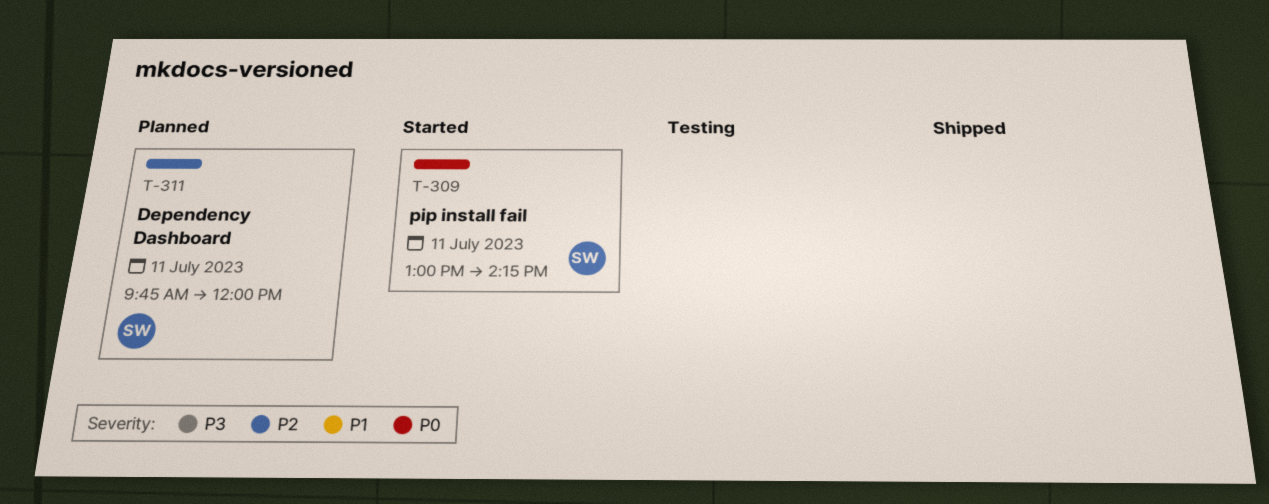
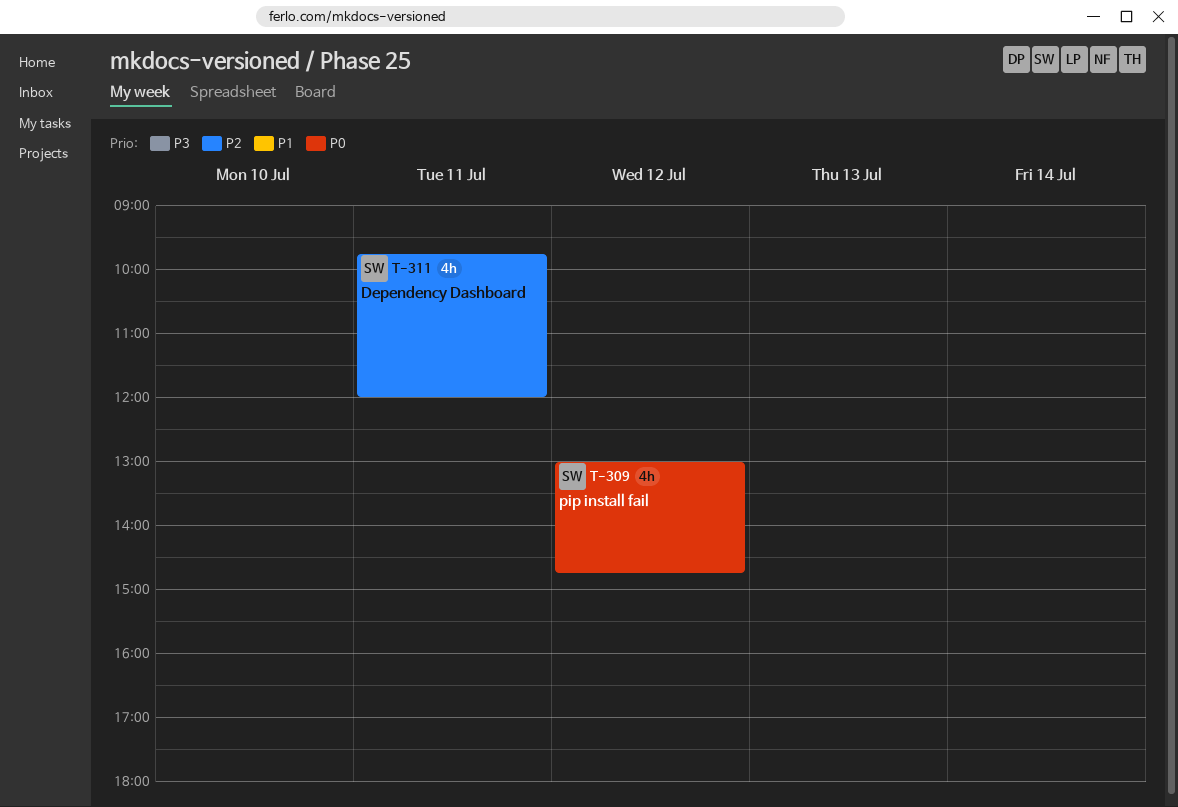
T-309, day: Jul 11 -> Jul 12
T-309, ends: 14:15 -> 14:45

